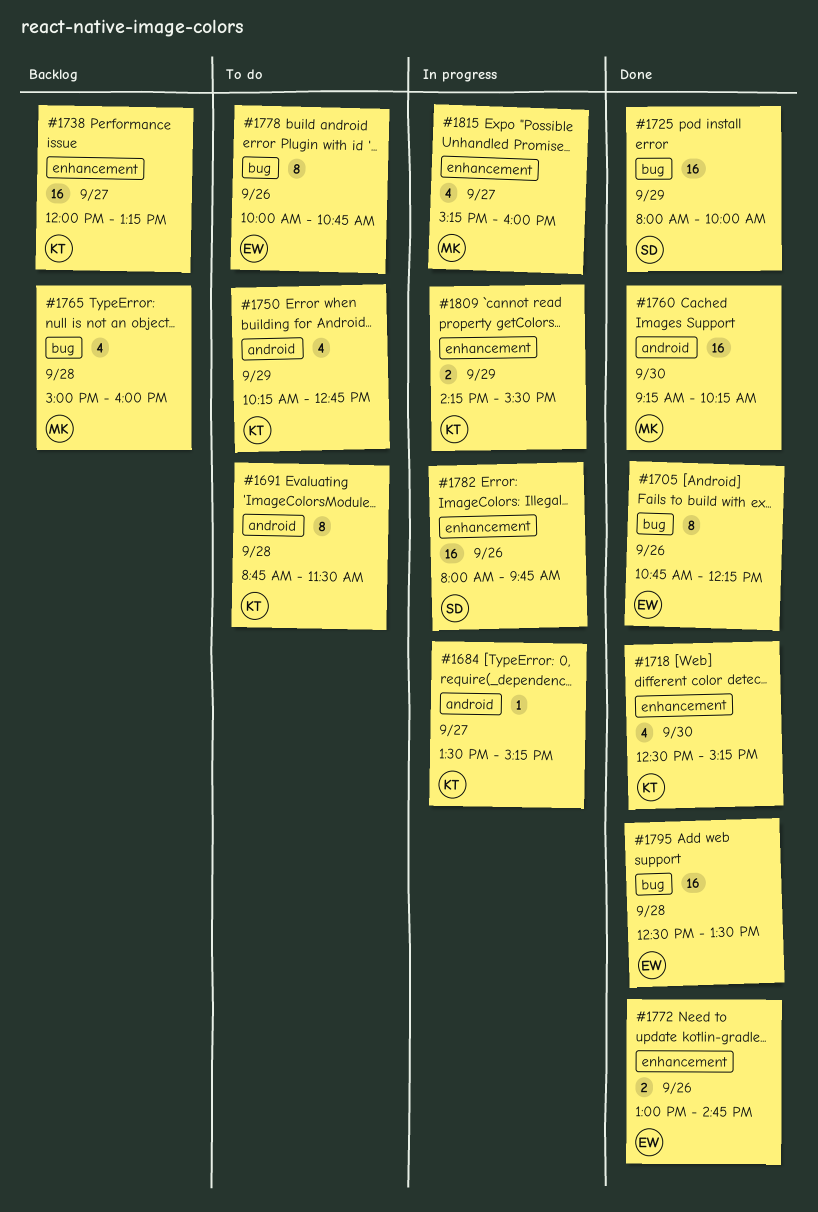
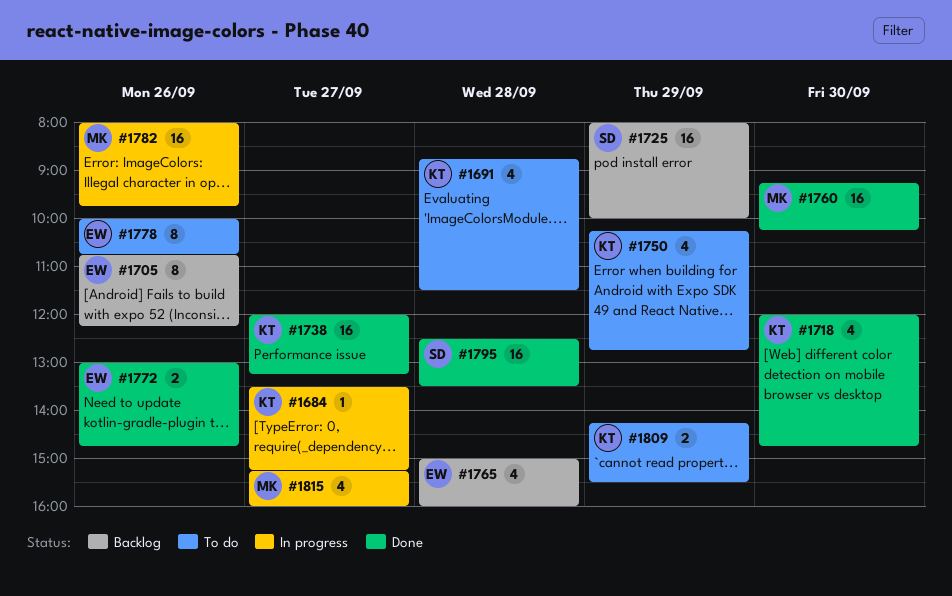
#1691, estimate: 8 -> 4
#1705, status: Done -> Backlog
#1718, begins: 12:30 -> 12:00
#1718, ends: 15:15 -> 14:45
#1725, status: Done -> Backlog
#1738, status: Backlog -> Done
#1765, owner: MK -> EW
#1782, owner: SD -> MK
#1795, owner: EW -> SD
#1809, status: In progress -> To do

